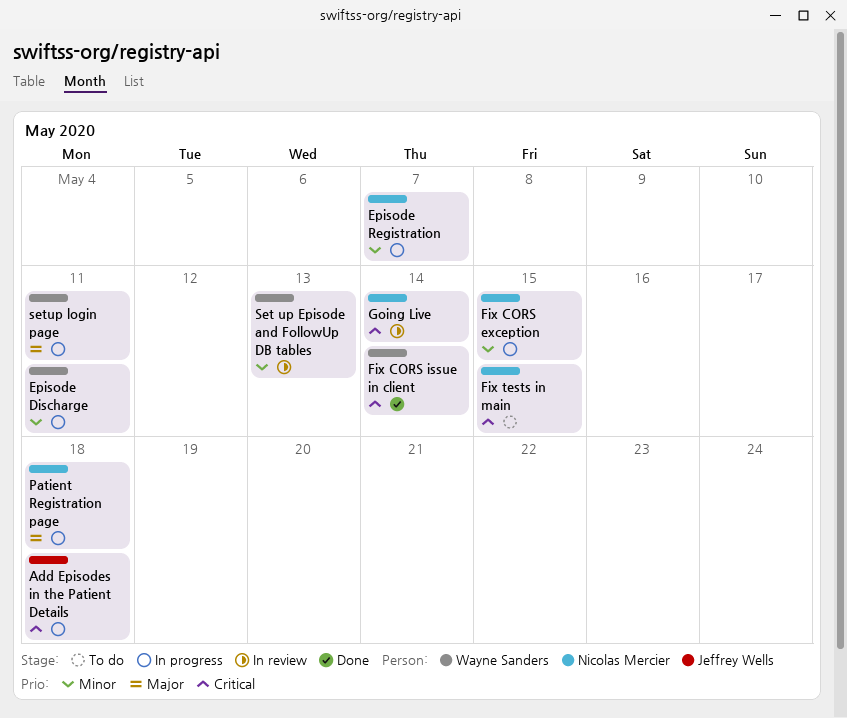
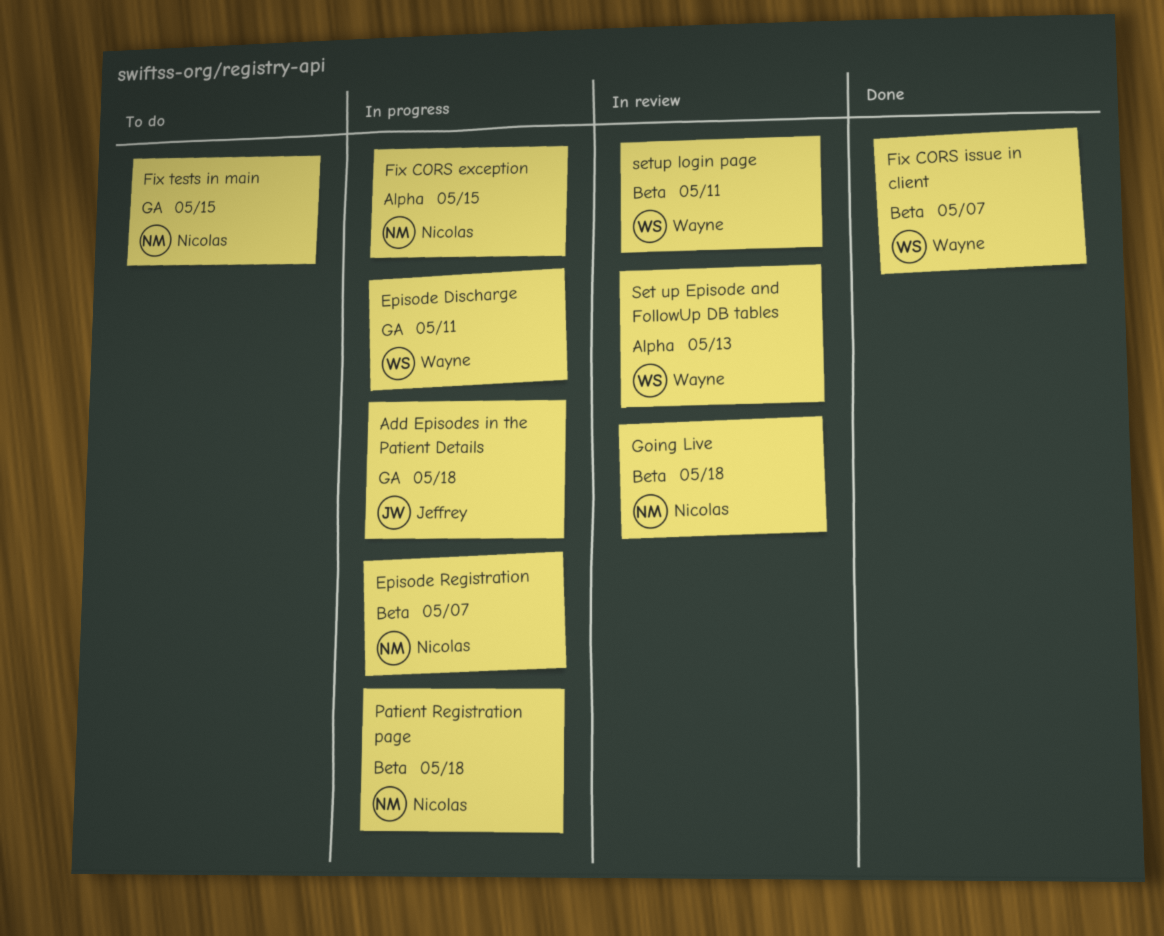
Fix CORS issue in client, due: May 14 -> May 7
Going Live, due: May 14 -> May 18
setup login page, status: In progress -> In review

